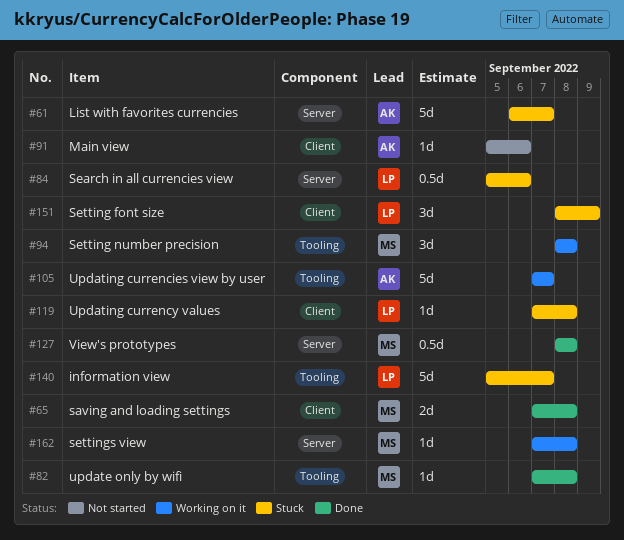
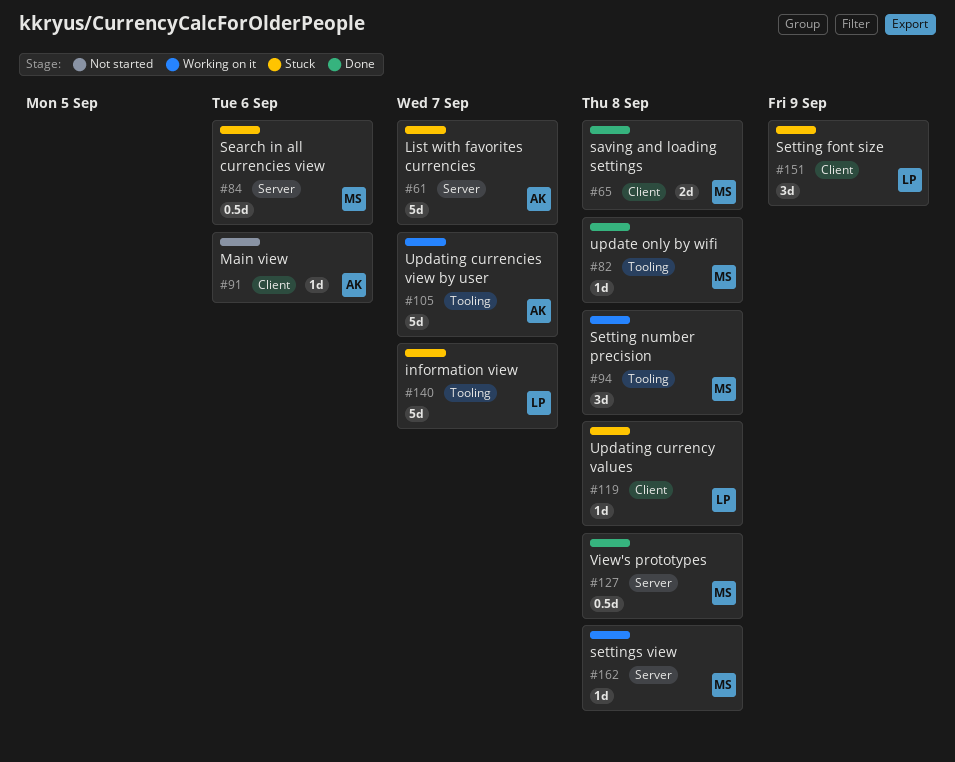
#84, owner: LP -> MS

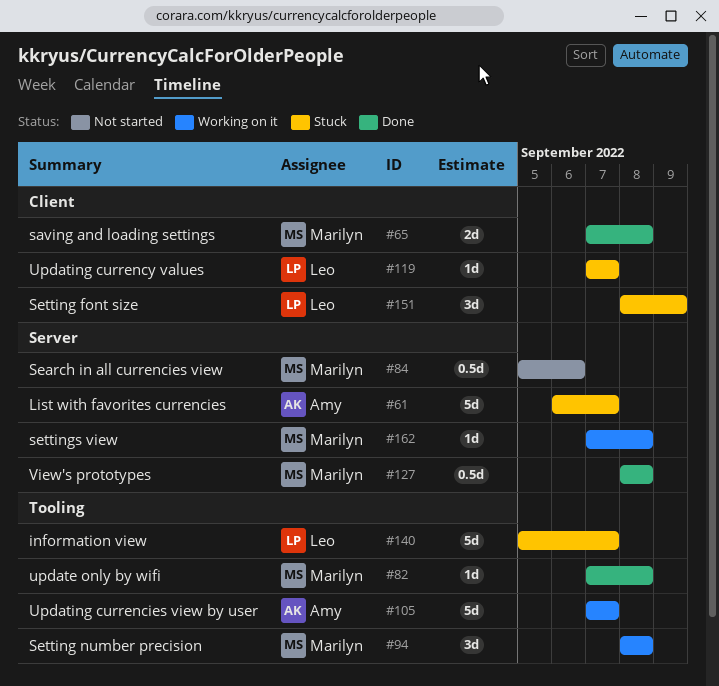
#84, status: Stuck -> Not started
#91: present -> none
#119, due: Sep 8 -> Sep 7

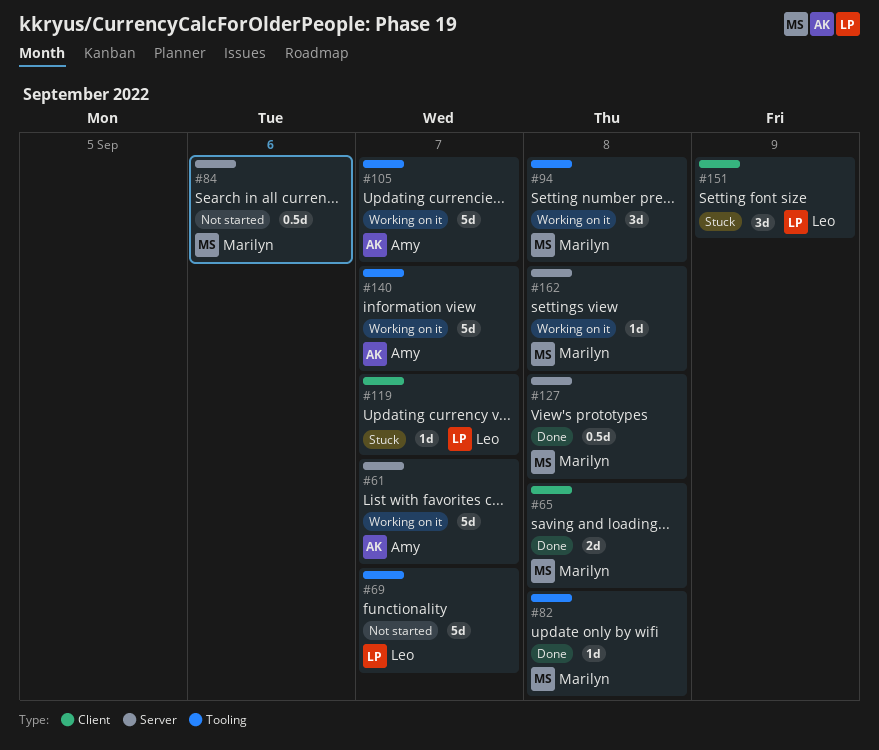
#61, status: Stuck -> Working on it
#69: none -> present
#140, status: Stuck -> Working on it
#140, owner: Leo -> Amy

